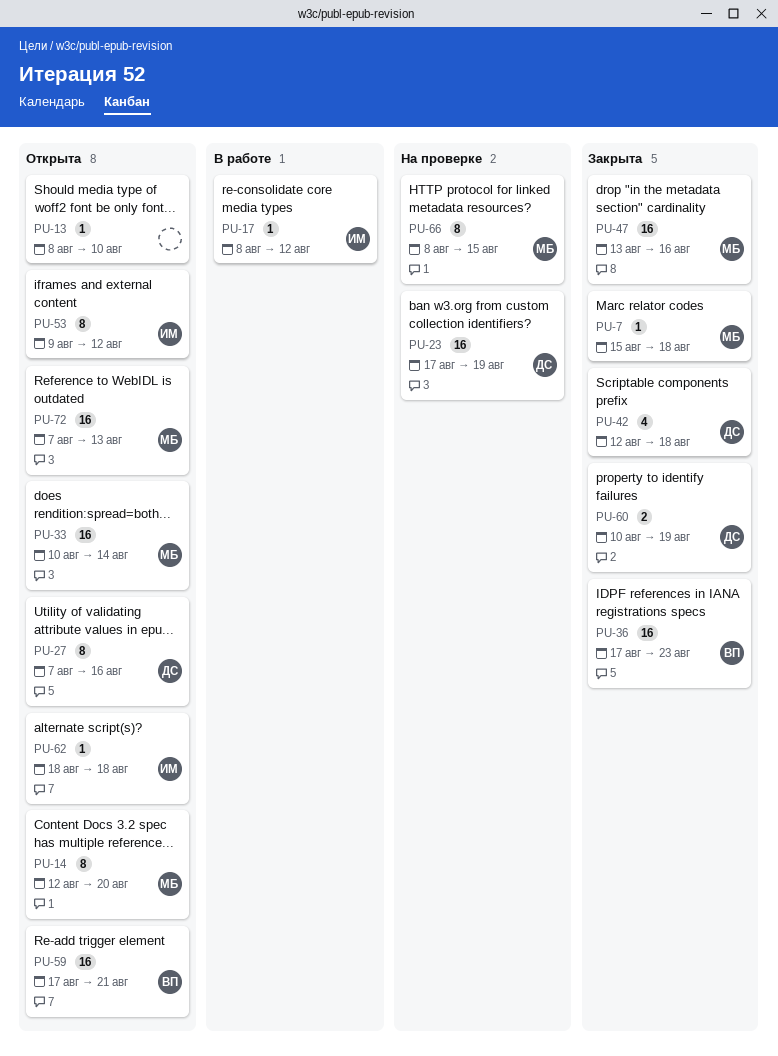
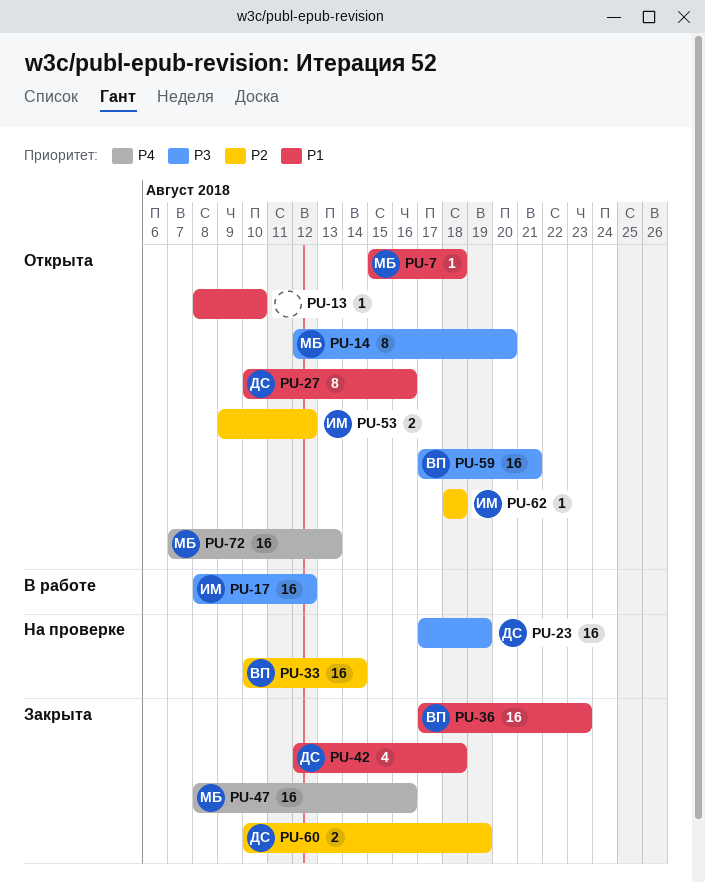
PU-7, status: Закрыта -> Открыта
PU-17, estimate: 1 -> 16
PU-27, start: Aug 7 -> Aug 10
PU-33, status: Открыта -> На проверке
PU-33, owner: МБ -> ВП
PU-47, start: Aug 13 -> Aug 8
PU-53, estimate: 8 -> 2
PU-66: present -> none

